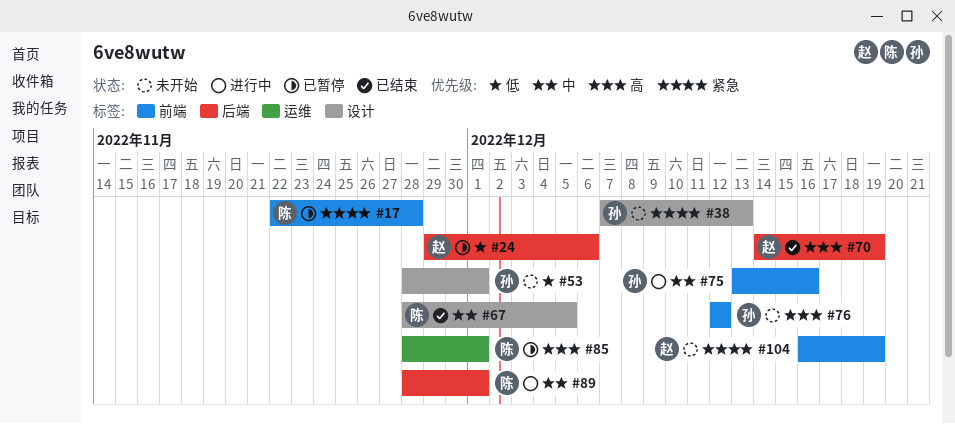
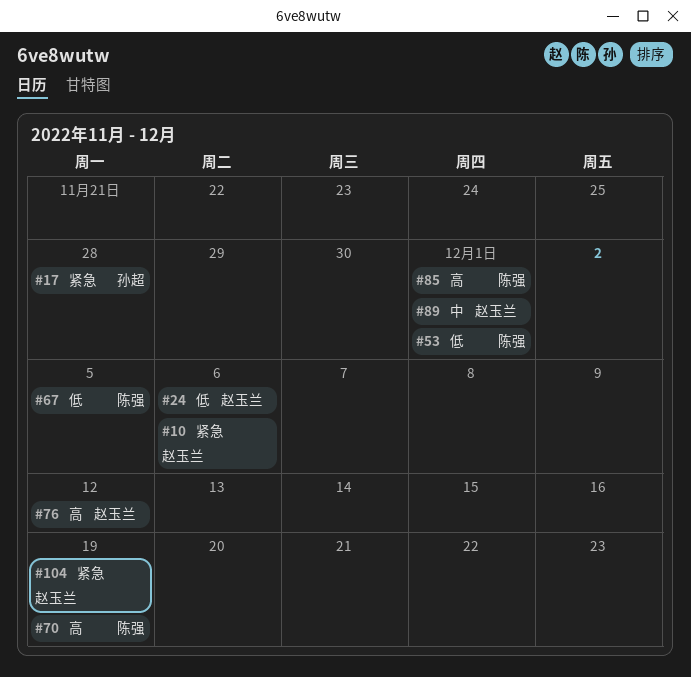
#10: none -> present
#17, owner: 陈强 -> 孙超
#38: present -> none
#53, owner: 孙超 -> 陈强
#67, priority: 中 -> 低
#70, owner: 赵玉兰 -> 陈强
#75: present -> none
#76, owner: 孙超 -> 赵玉兰
#89, owner: 陈强 -> 赵玉兰

